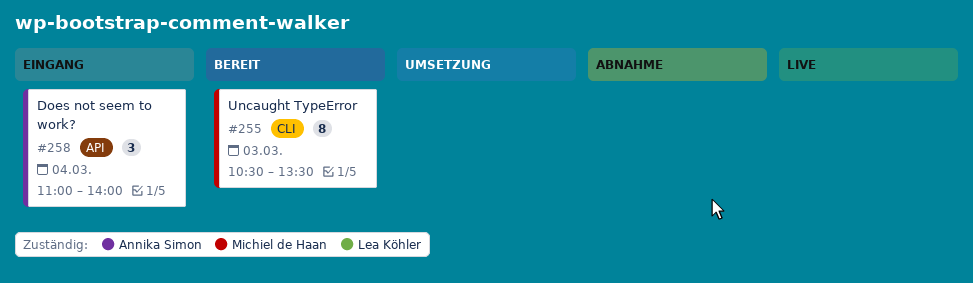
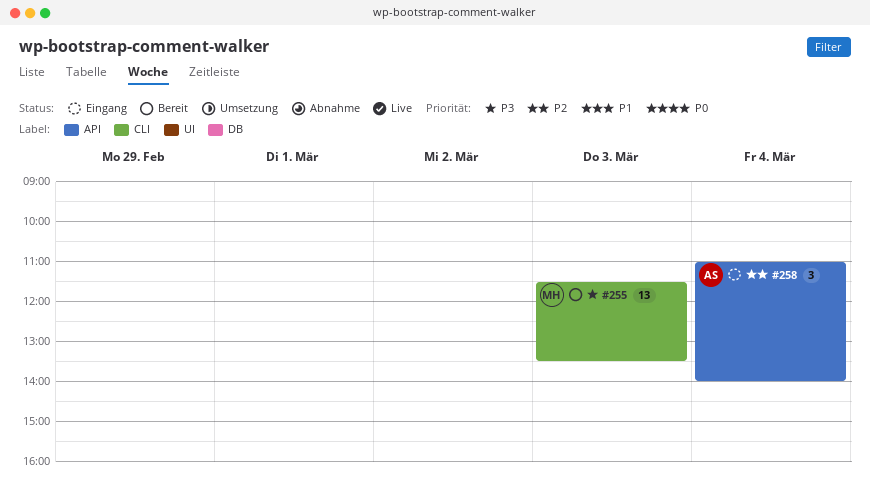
#255, estimate: 8 -> 13
#255, begins: 10:30 -> 11:30

